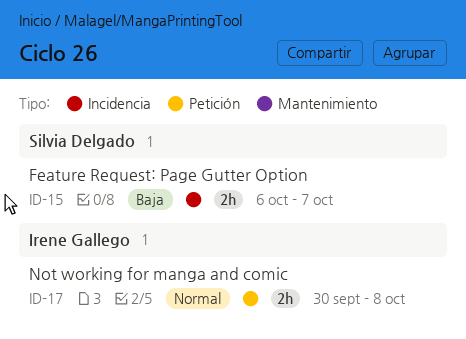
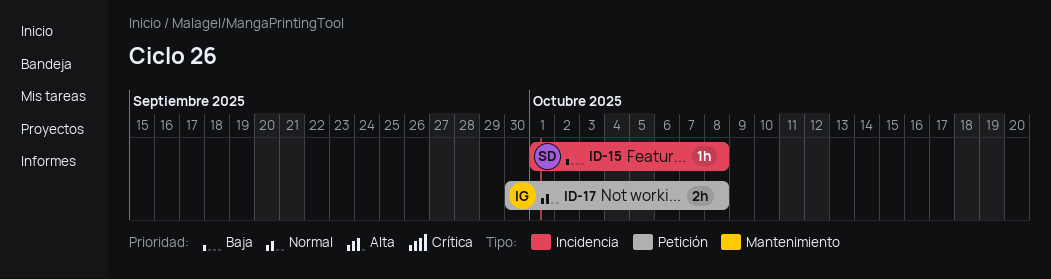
ID-15, estimate: 2h -> 1h
ID-15, start: Oct 6 -> Oct 1
ID-15, due: Oct 7 -> Oct 8

